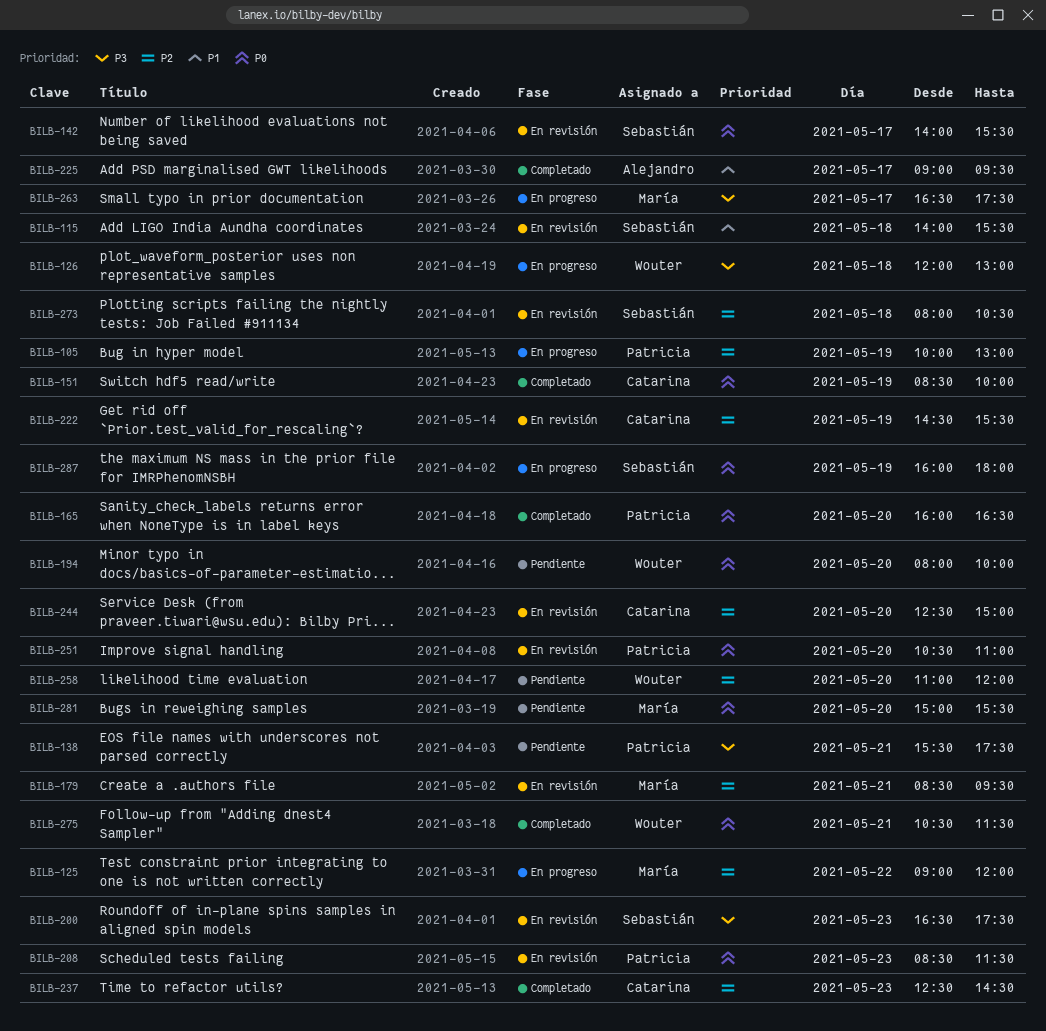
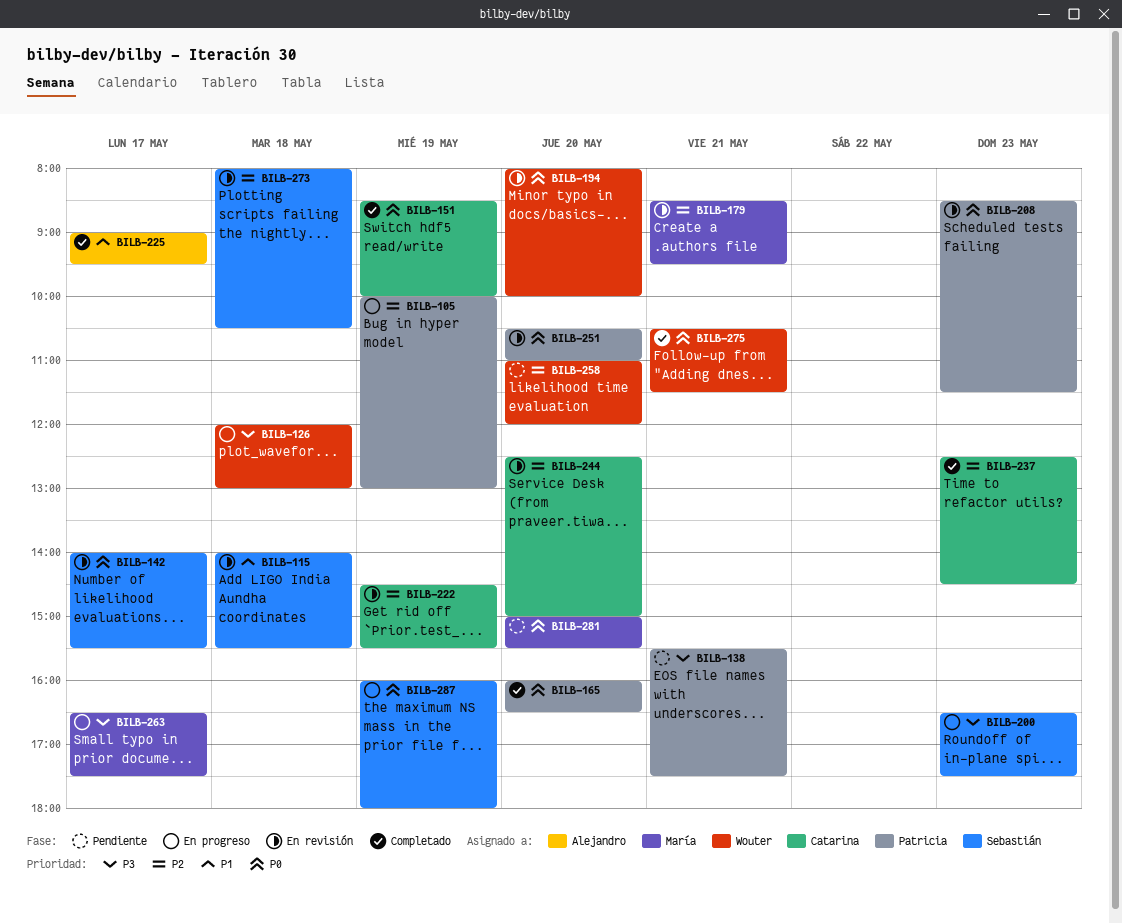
BILB-125: present -> none
BILB-194, status: Pendiente -> En revisión
BILB-200, status: En revisión -> En progreso

